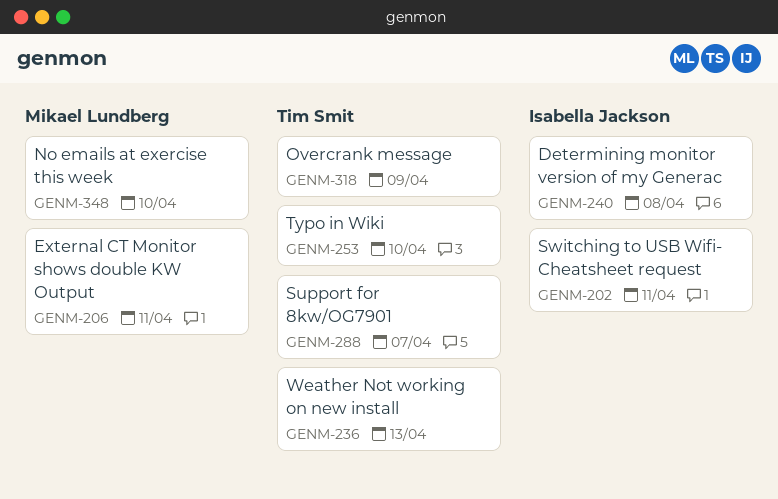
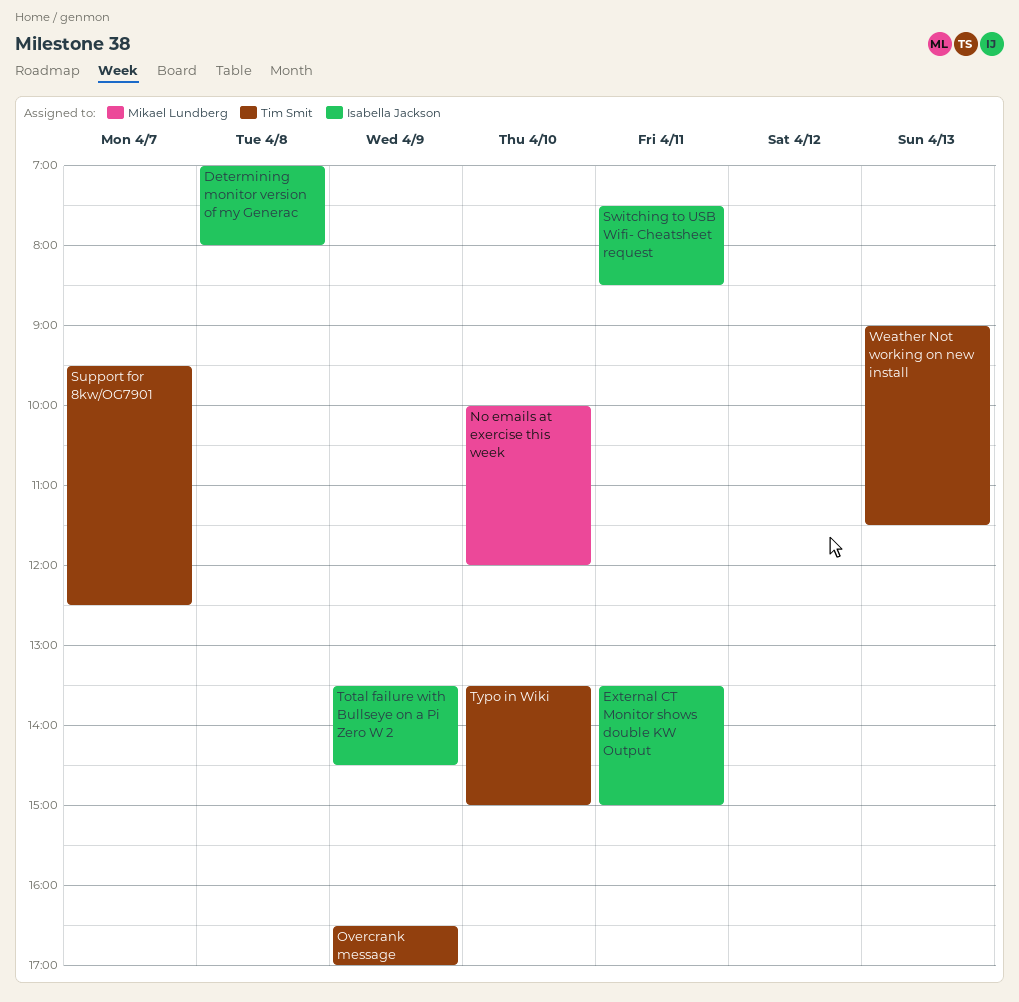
External CT Monitor shows double KW Output, owner: Mikael Lundberg -> Isabella Jackson
Total failure with Bullseye on a Pi Zero W 2: none -> present

